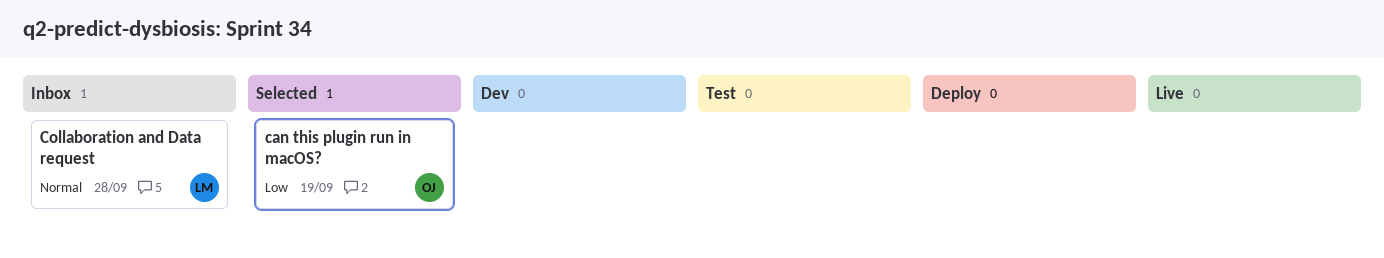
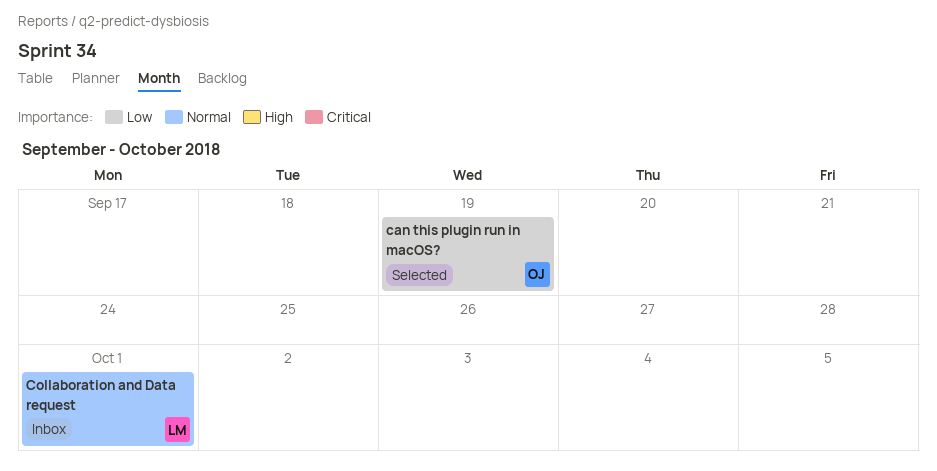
Collaboration and Data request, due: Sep 28 -> Oct 1

